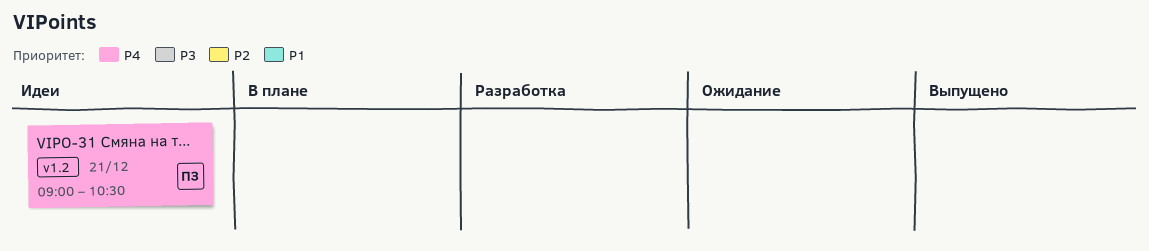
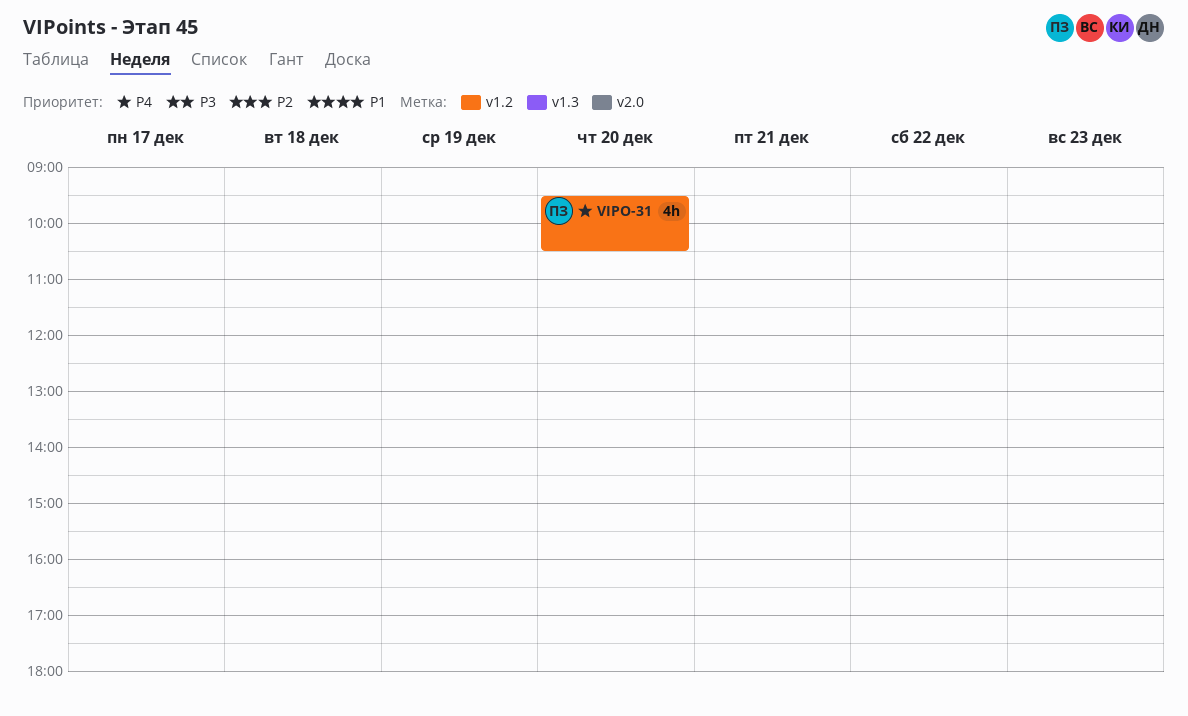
VIPO-31, day: Dec 21 -> Dec 20
VIPO-31, begins: 09:00 -> 09:30

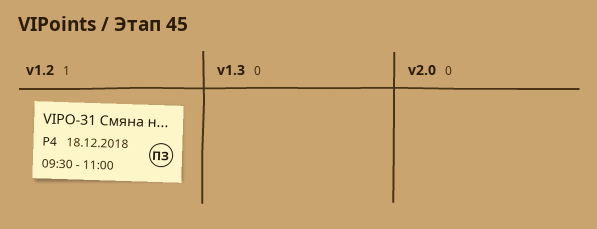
VIPO-31, day: Dec 20 -> Dec 18
VIPO-31, ends: 10:30 -> 11:00

